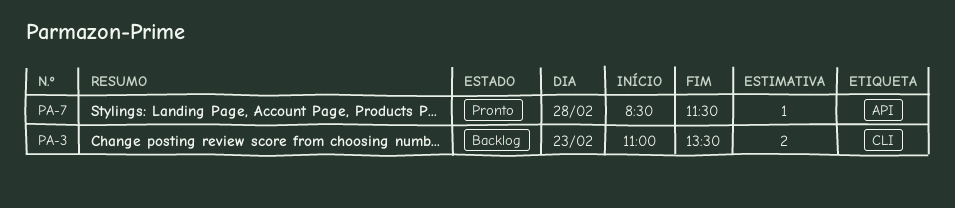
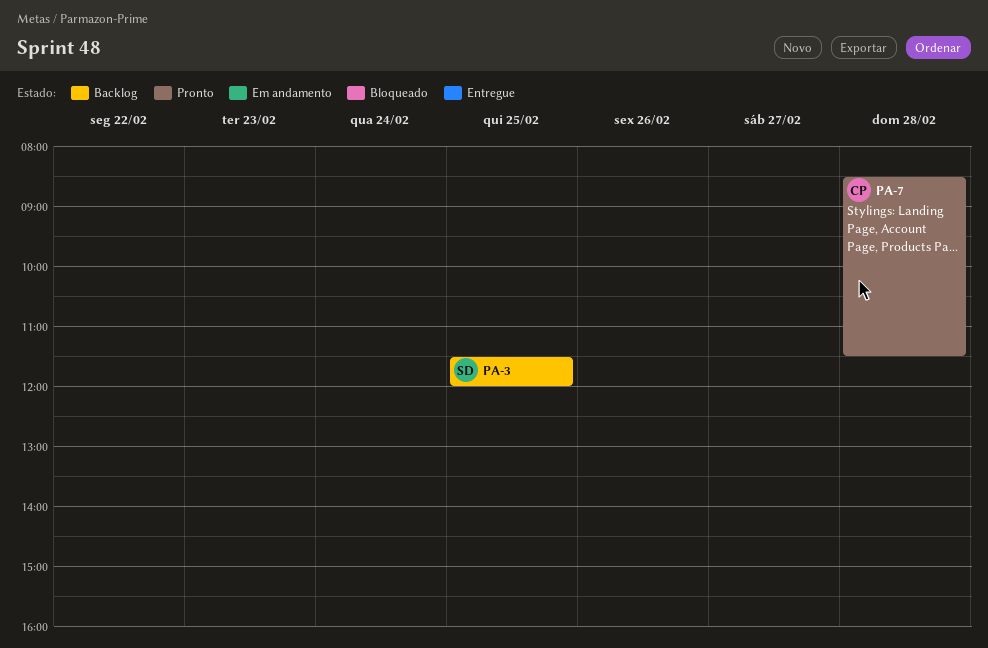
PA-3, day: Feb 23 -> Feb 25
PA-3, begins: 11:00 -> 11:30
PA-3, ends: 13:30 -> 12:00

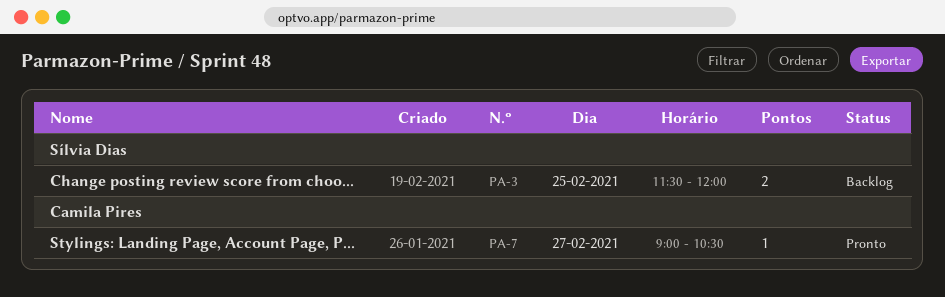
PA-7, day: Feb 28 -> Feb 27
PA-7, begins: 08:30 -> 09:00
PA-7, ends: 11:30 -> 10:30

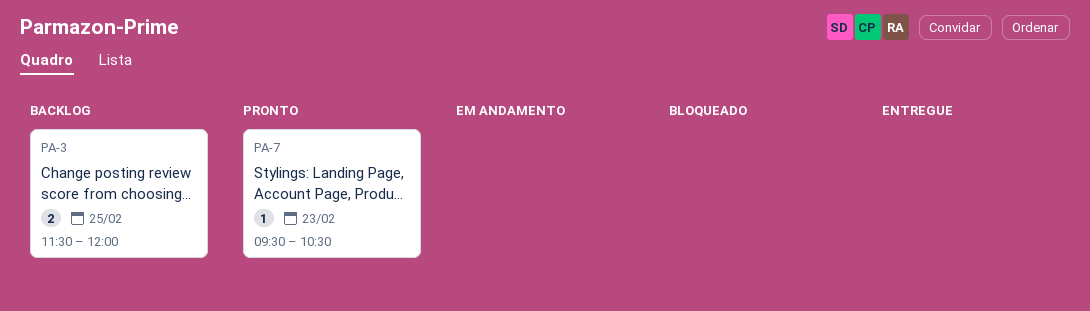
PA-7, day: Feb 27 -> Feb 23
PA-7, begins: 09:00 -> 09:30

